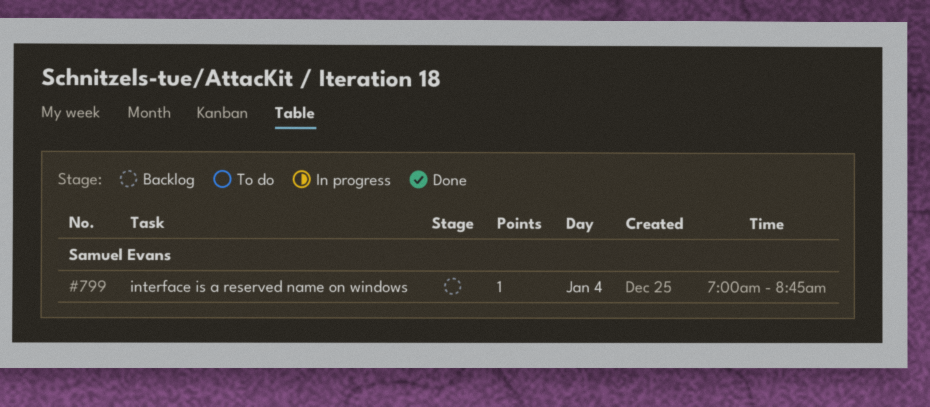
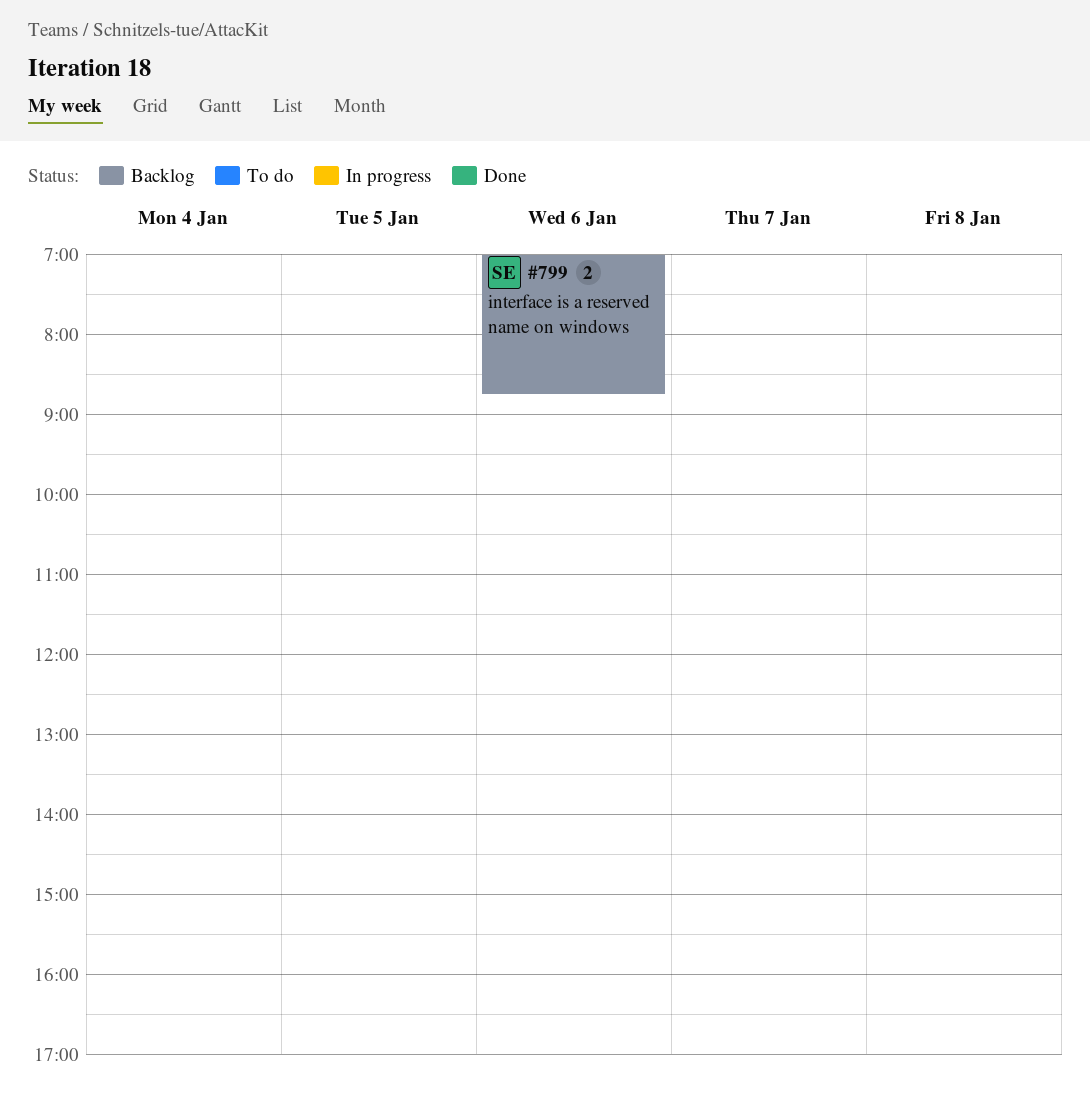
#799, estimate: 1 -> 2
#799, day: Jan 4 -> Jan 6

